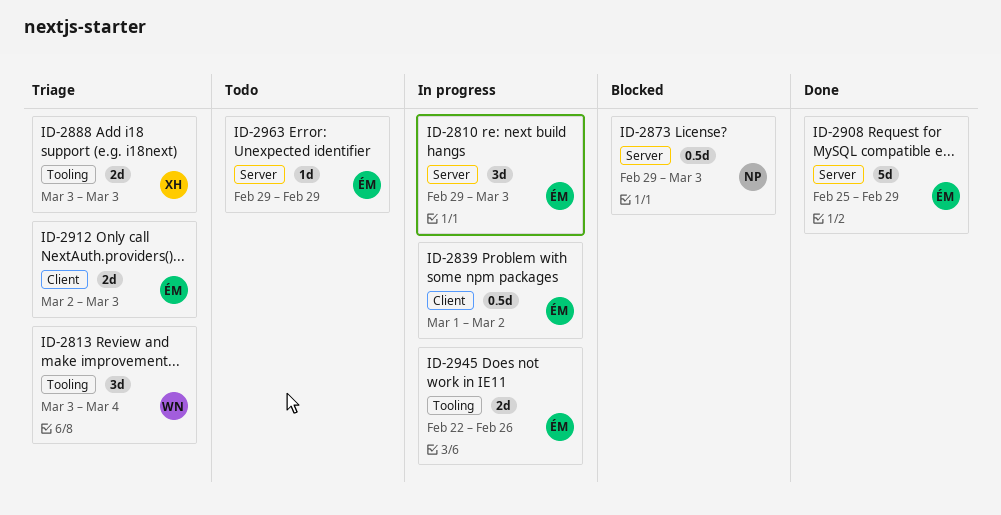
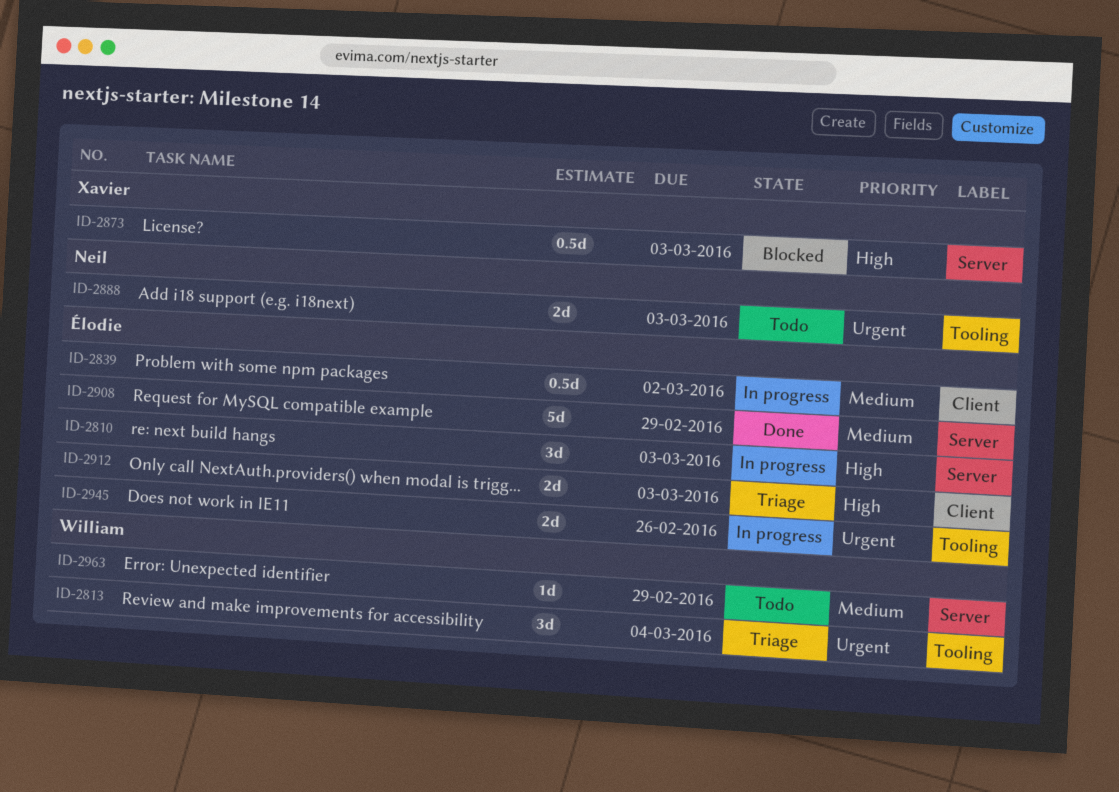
ID-2873, owner: Neil -> Xavier
ID-2888, status: Triage -> Todo
ID-2888, owner: Xavier -> Neil
ID-2963, owner: Élodie -> William

